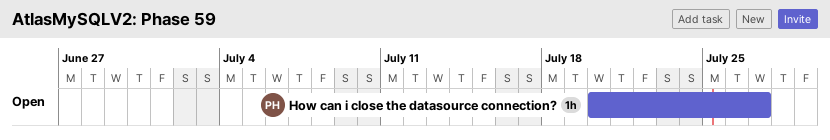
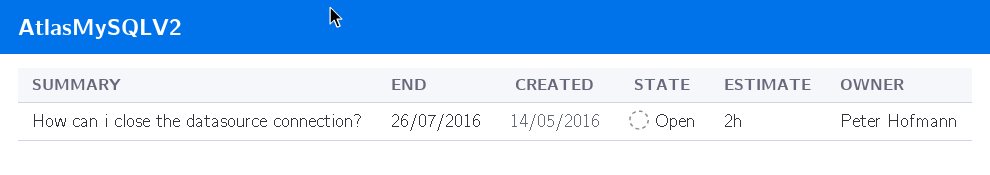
How can i close the datasource connection?, estimate: 1h -> 2h
How can i close the datasource connection?, due: Jul 27 -> Jul 26

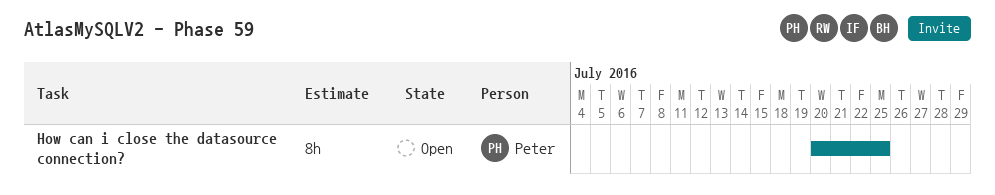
How can i close the datasource connection?, estimate: 2h -> 8h
How can i close the datasource connection?, due: Jul 26 -> Jul 25

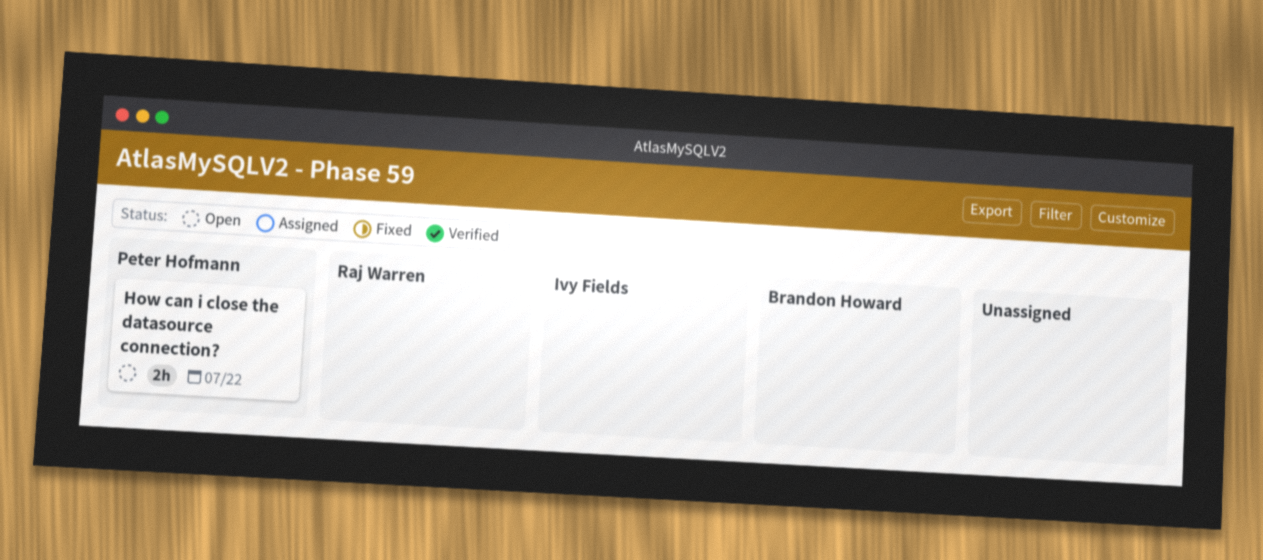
How can i close the datasource connection?, estimate: 8h -> 2h
How can i close the datasource connection?, due: Jul 25 -> Jul 22

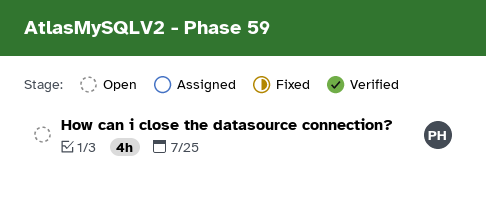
How can i close the datasource connection?, estimate: 2h -> 4h
How can i close the datasource connection?, due: Jul 22 -> Jul 25

